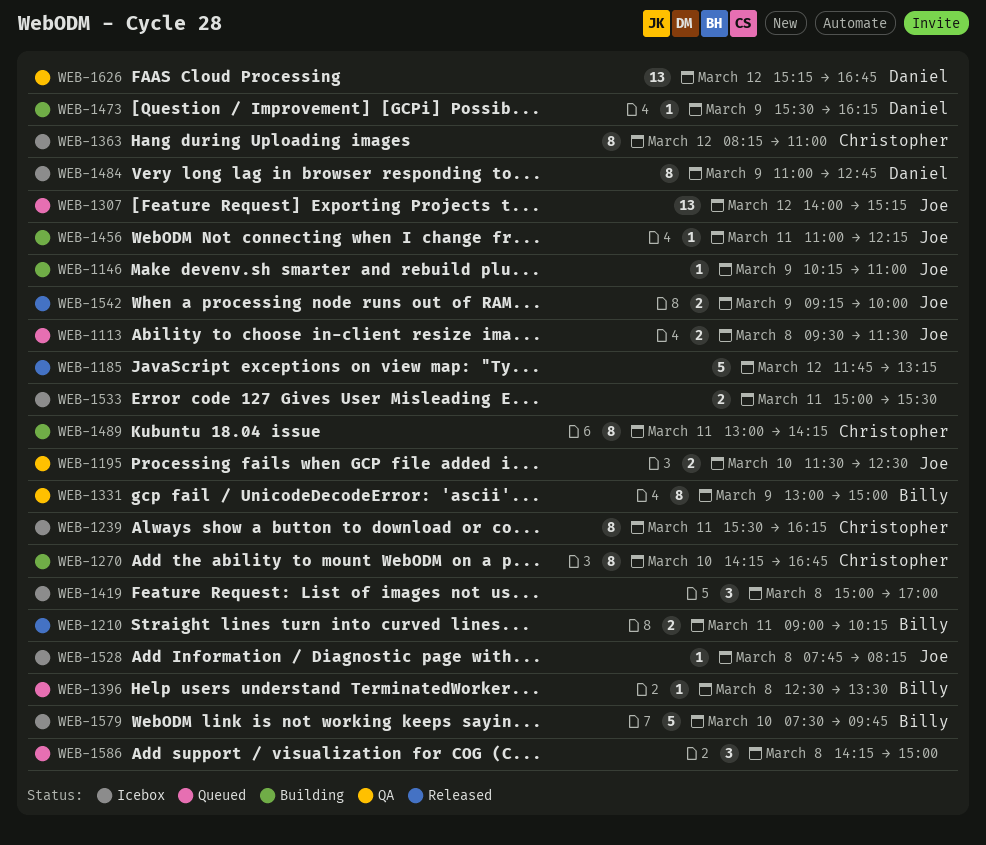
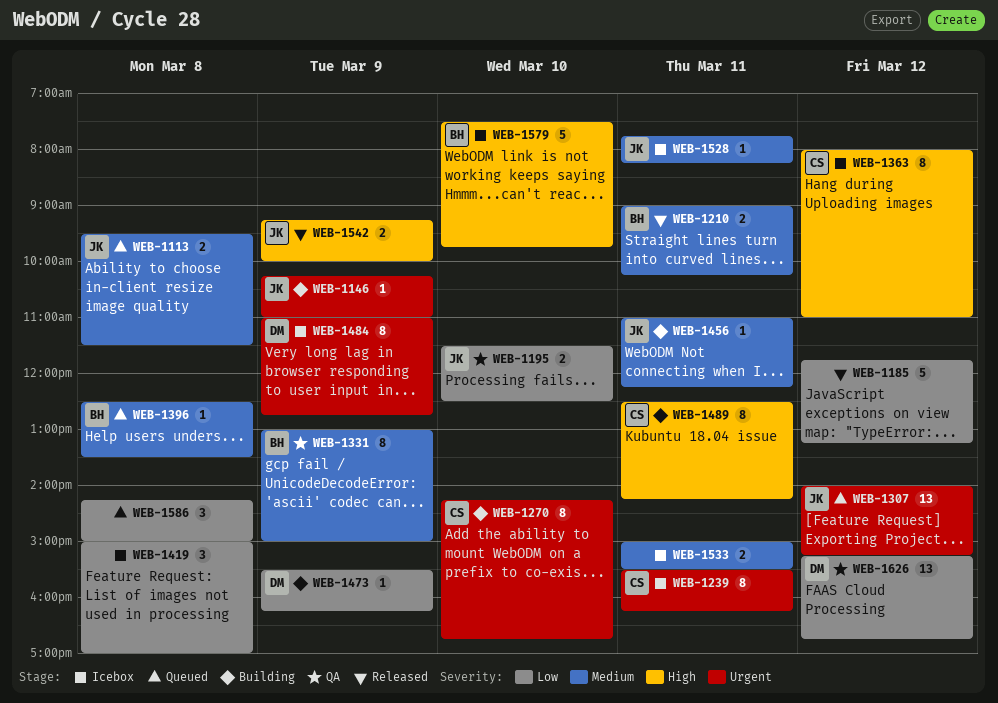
WEB-1363, begins: 08:15 -> 08:00
WEB-1489, begins: 13:00 -> 12:30
WEB-1528, day: Mar 8 -> Mar 11

